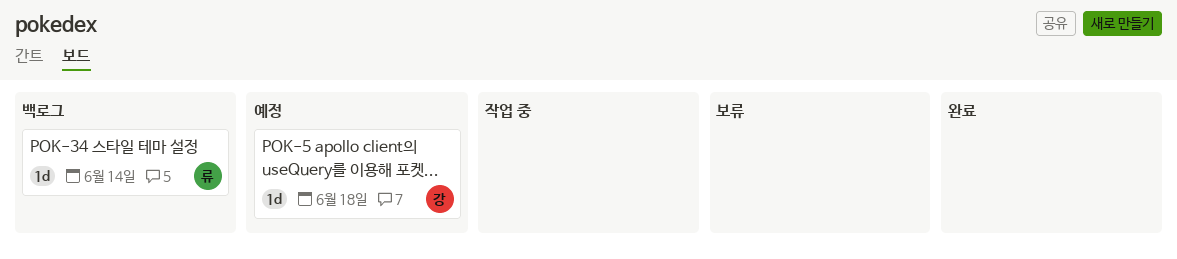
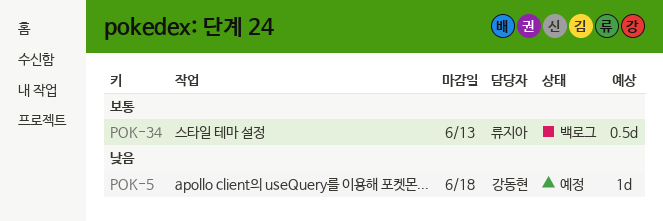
POK-34, estimate: 1d -> 0.5d
POK-34, due: Jun 14 -> Jun 13

